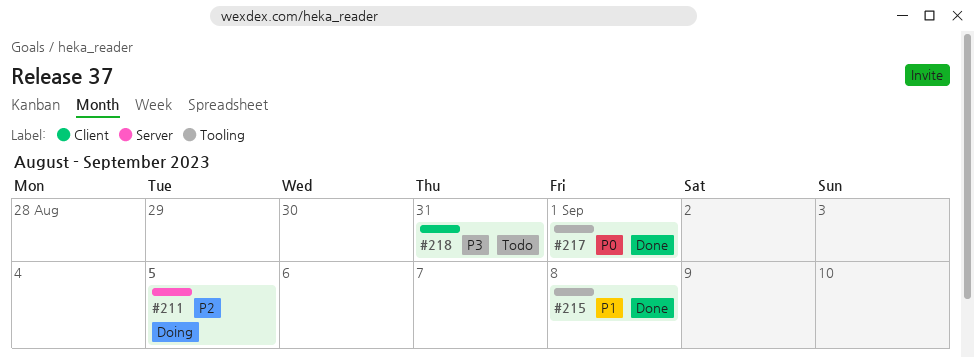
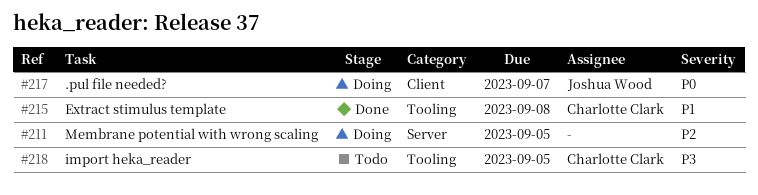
#217, status: Done -> Doing
#217, label: Tooling -> Client
#217, due: Sep 1 -> Sep 7
#218, label: Client -> Tooling
#218, due: Aug 31 -> Sep 5

